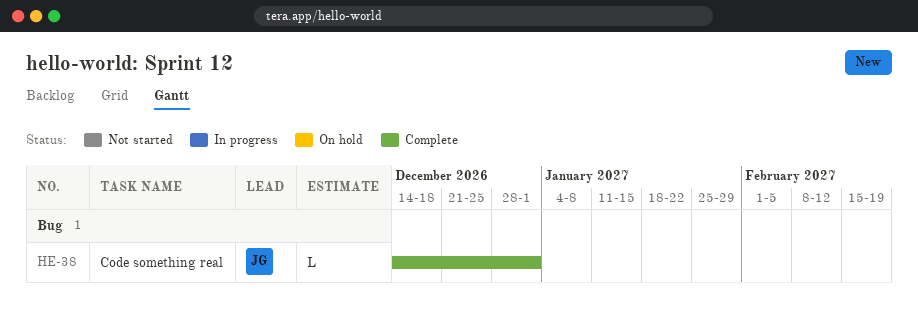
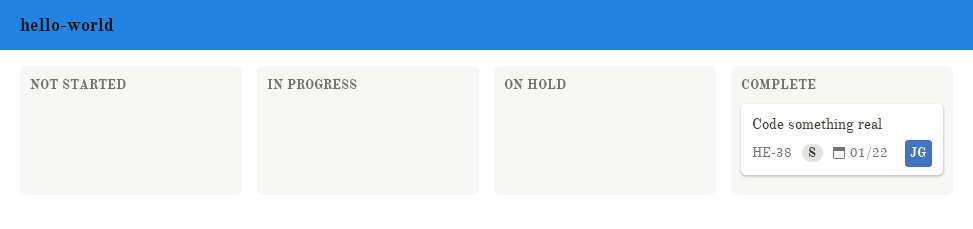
HE-38, estimate: L -> S
HE-38, due: Jan 1 -> Jan 22

